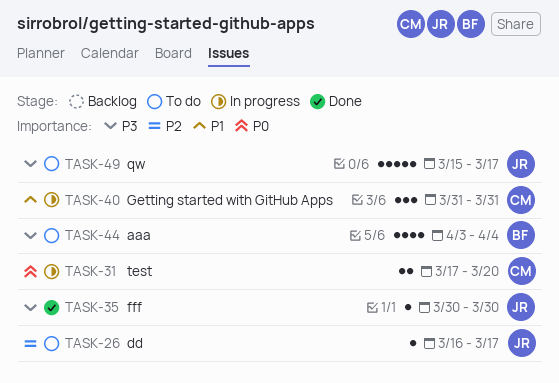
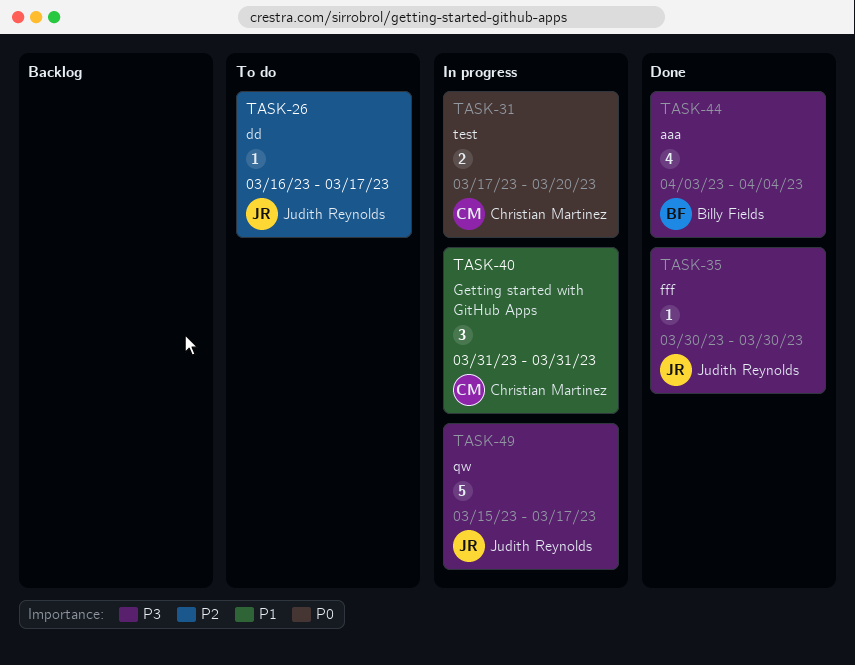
TASK-44, status: To do -> Done
TASK-49, status: To do -> In progress

